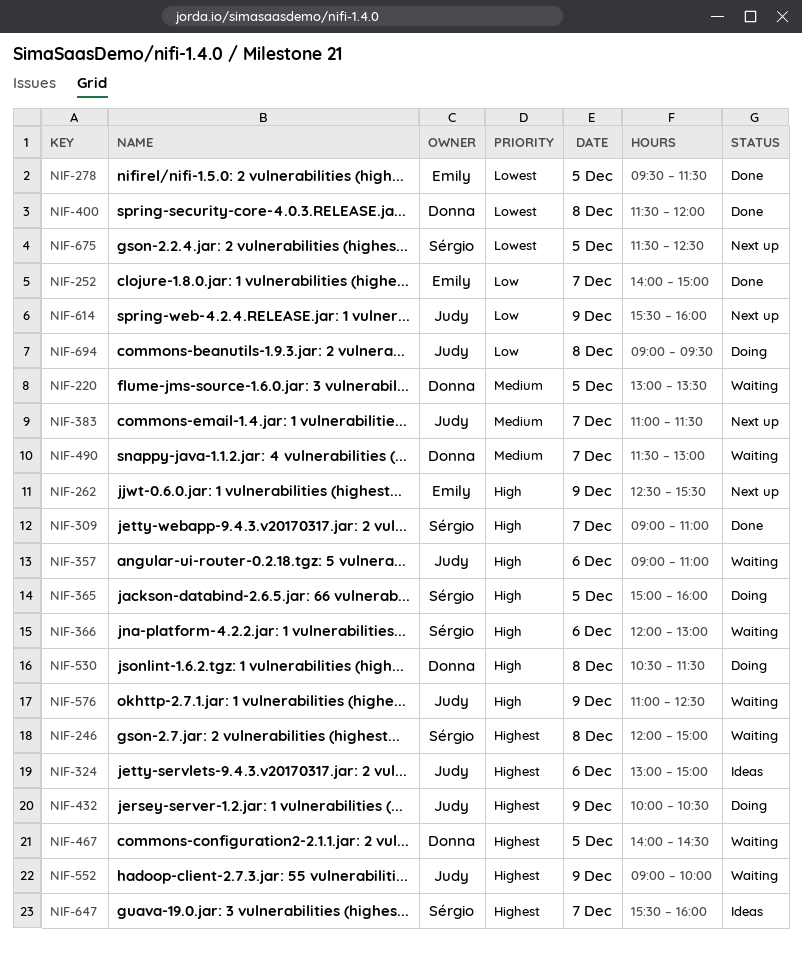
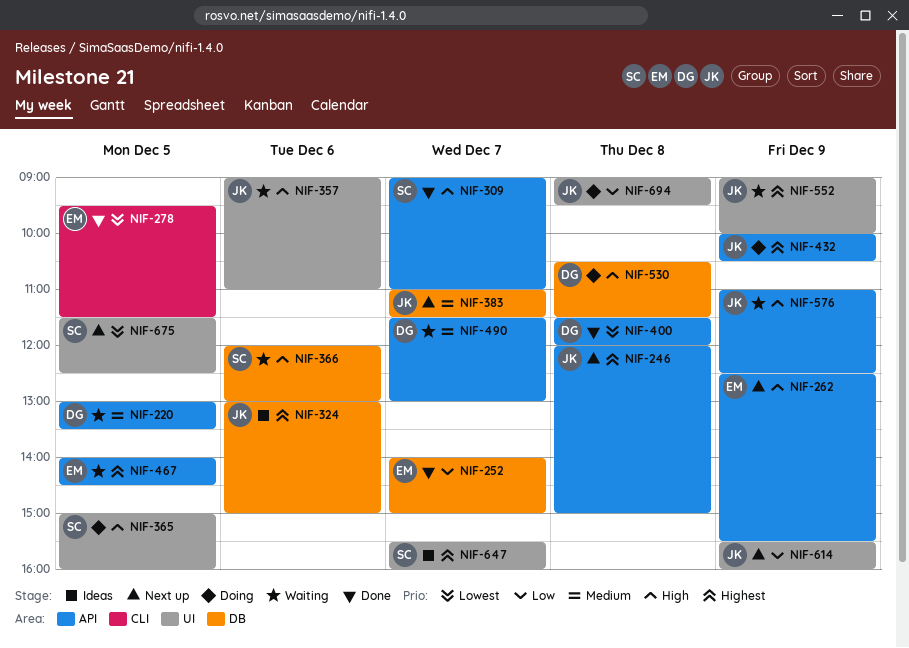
NIF-246, status: Waiting -> Next up
NIF-246, owner: Sérgio -> Judy
NIF-467, owner: Donna -> Emily

